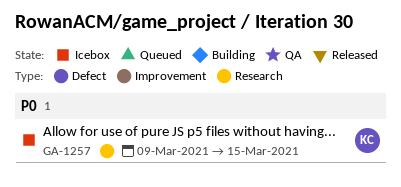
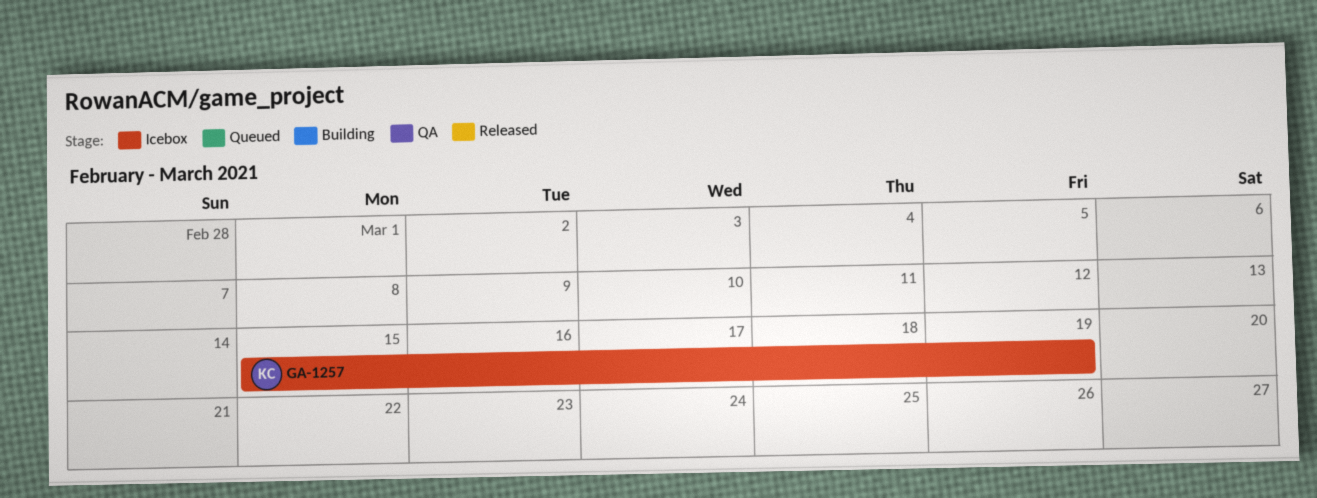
GA-1257, start: Mar 9 -> Mar 15
GA-1257, due: Mar 15 -> Mar 19

